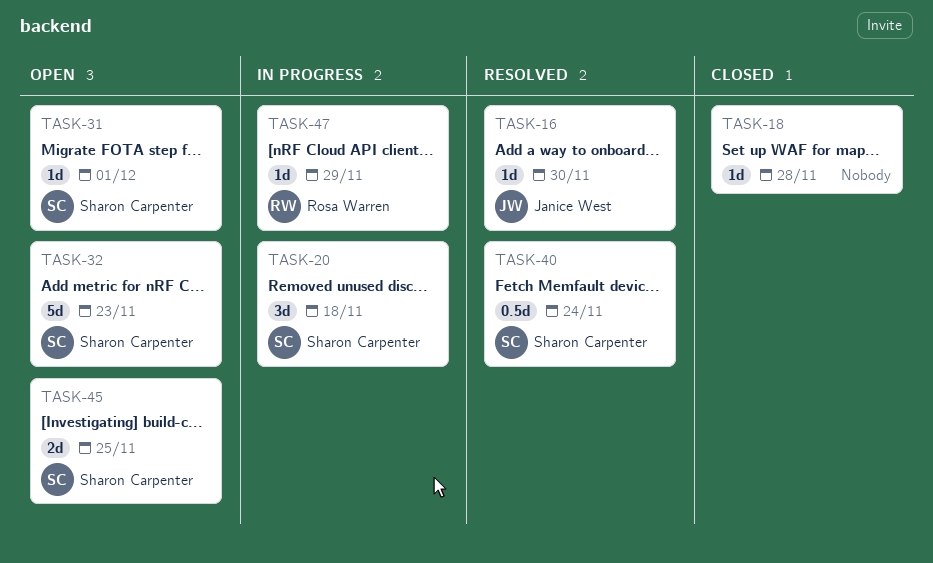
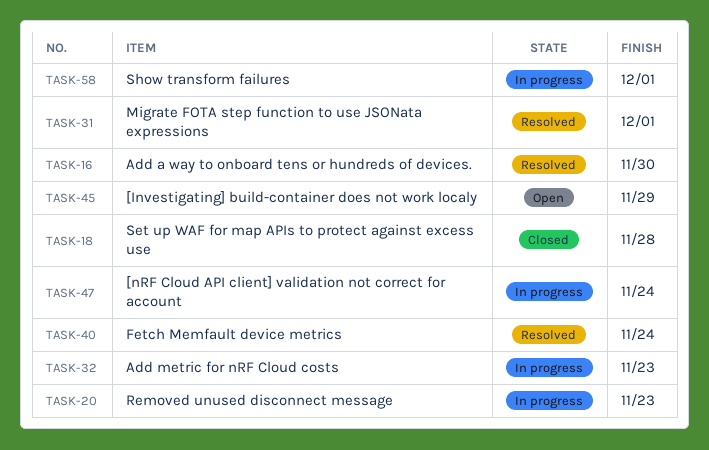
TASK-20, due: Nov 18 -> Nov 23
TASK-31, status: Open -> Resolved
TASK-32, status: Open -> In progress
TASK-45, due: Nov 25 -> Nov 29
TASK-47, due: Nov 29 -> Nov 24
TASK-58: none -> present

